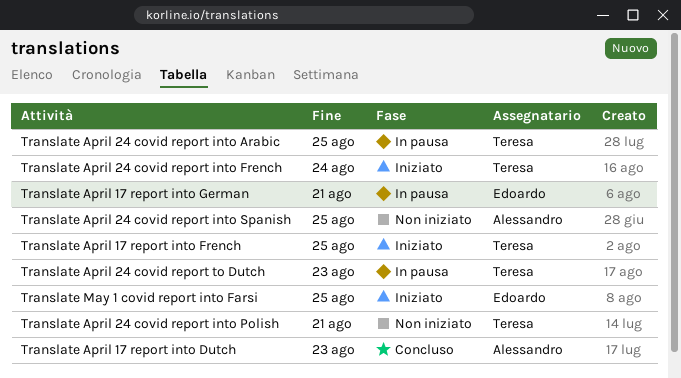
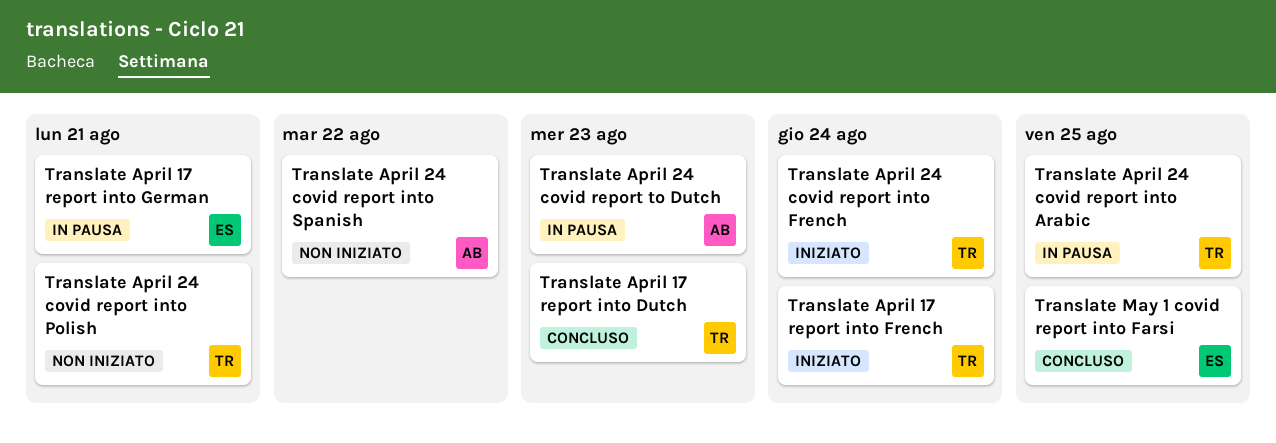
Translate April 17 report into Dutch, owner: Alessandro -> Teresa
Translate April 17 report into French, due: Aug 25 -> Aug 24
Translate April 24 covid report into Spanish, due: Aug 25 -> Aug 22
Translate April 24 covid report to Dutch, owner: Teresa -> Alessandro
Translate May 1 covid report into Farsi, status: Iniziato -> Concluso

